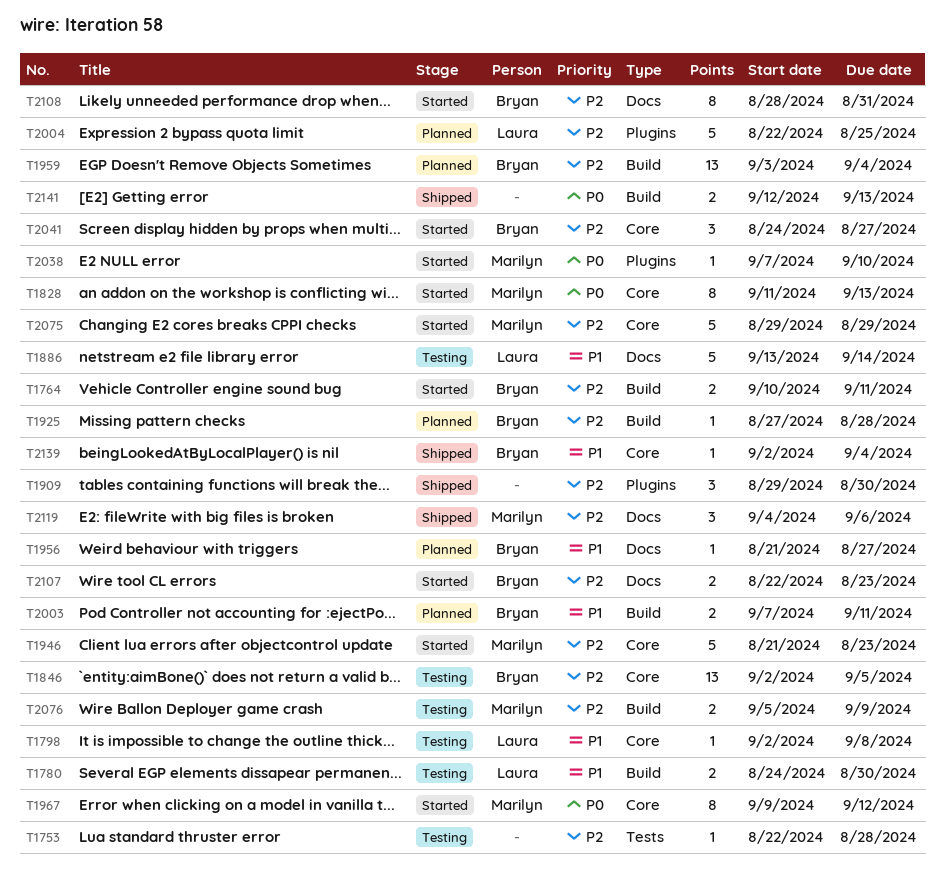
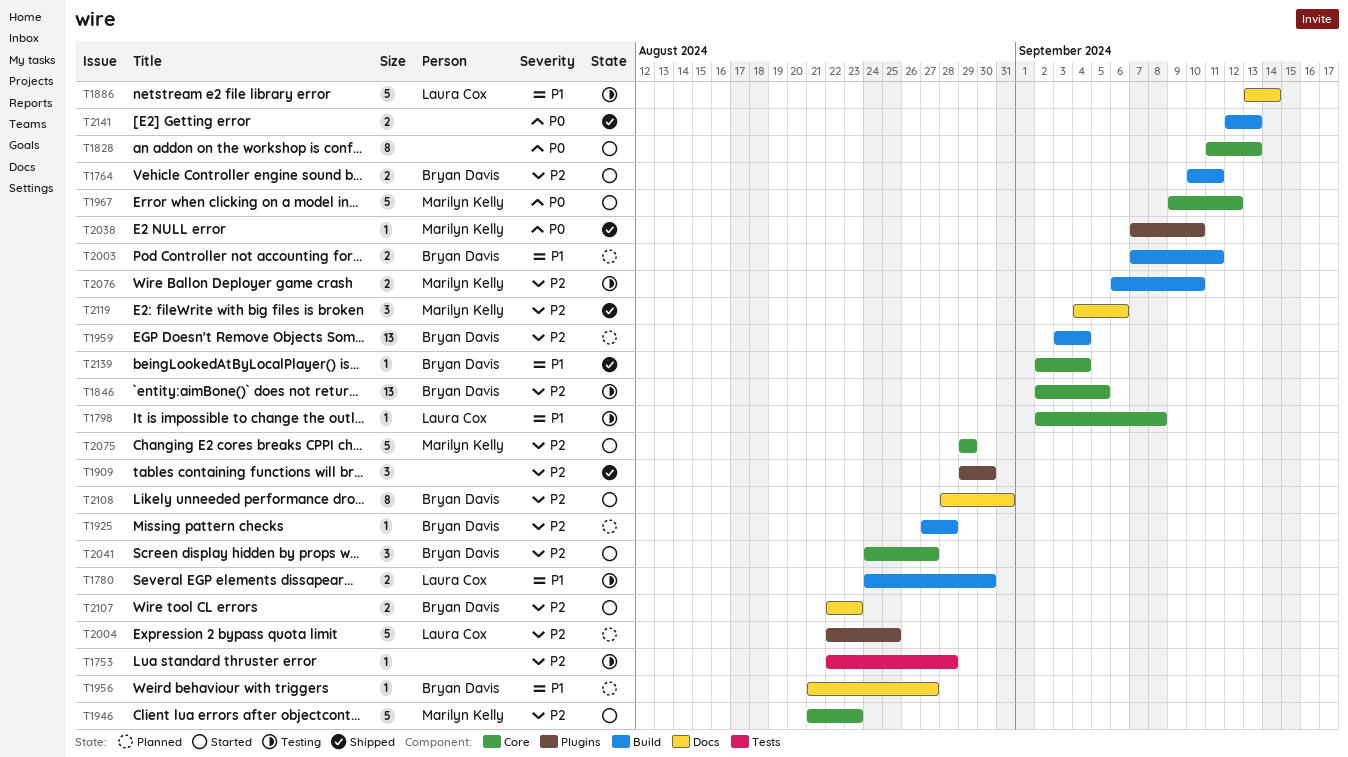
T1828, owner: Marilyn Kelly -> none
T1967, estimate: 8 -> 5
T2038, status: Started -> Shipped
T2076, start: Sep 5 -> Sep 6
T2076, due: Sep 9 -> Sep 10

